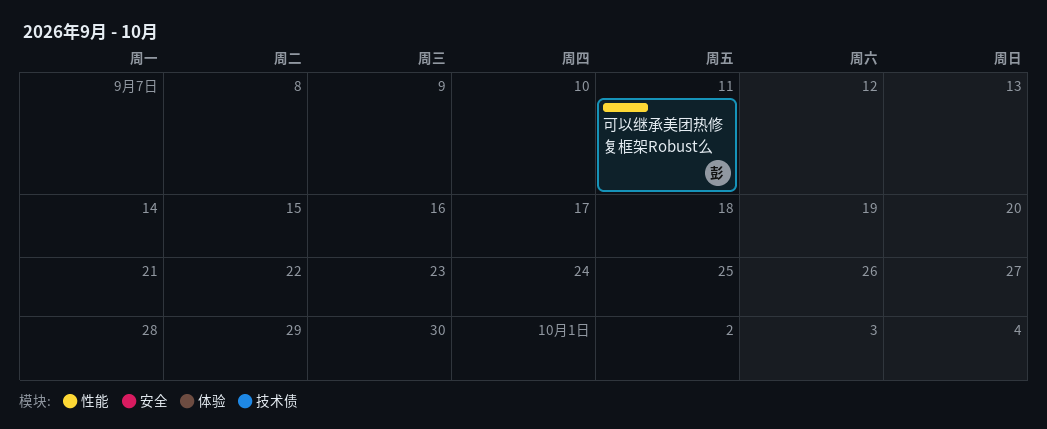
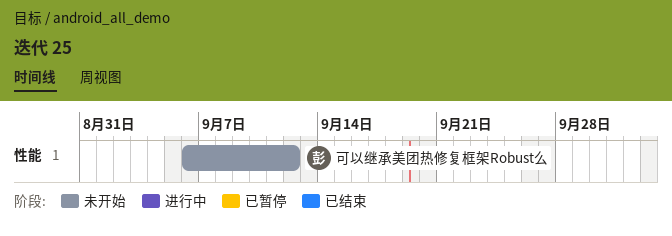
可以继承美团热修复框架Robust么, due: Sep 11 -> Sep 12

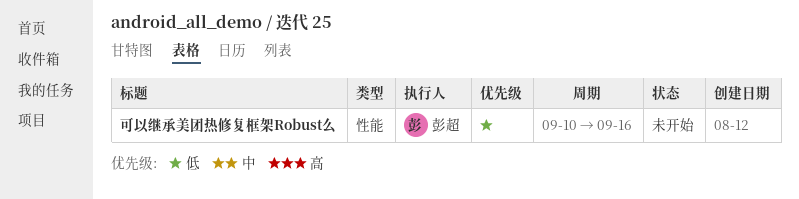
可以继承美团热修复框架Robust么, start: Sep 6 -> Sep 10
可以继承美团热修复框架Robust么, due: Sep 12 -> Sep 16

